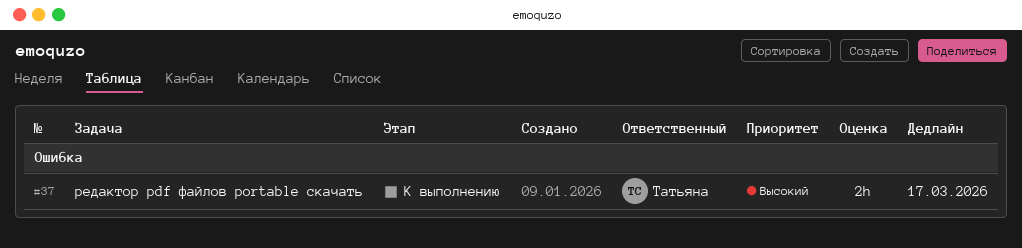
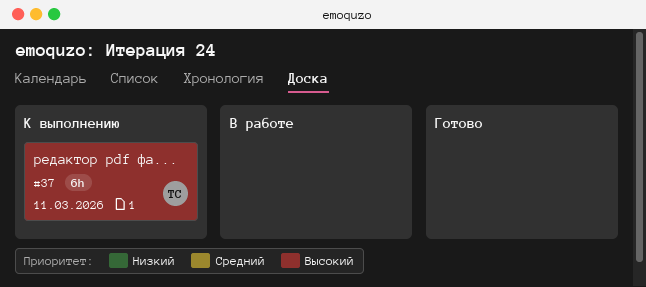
#37, estimate: 2h -> 6h
#37, due: Mar 17 -> Mar 11

